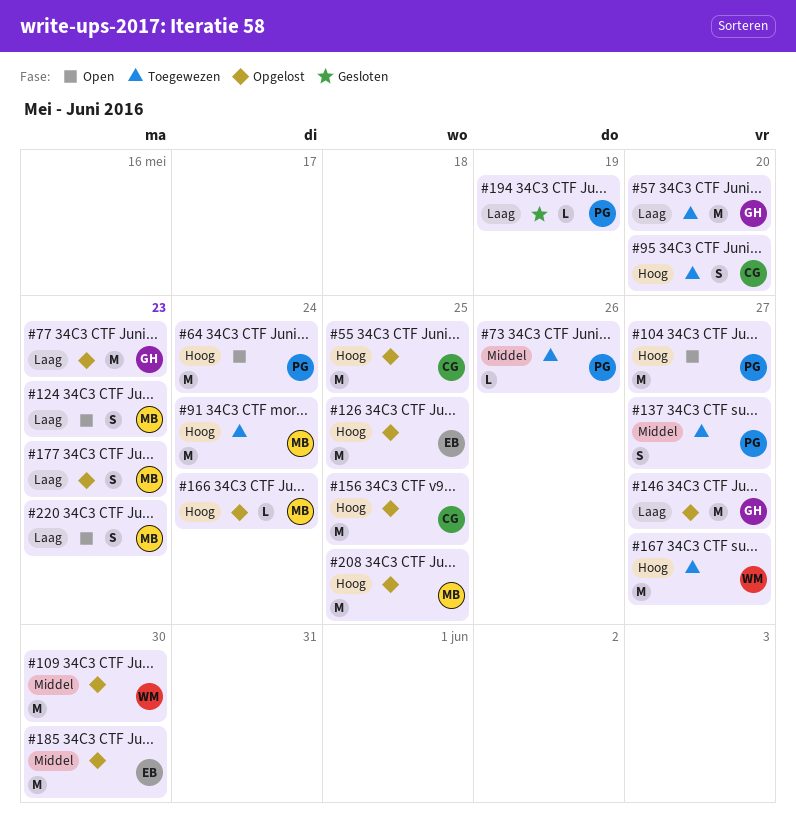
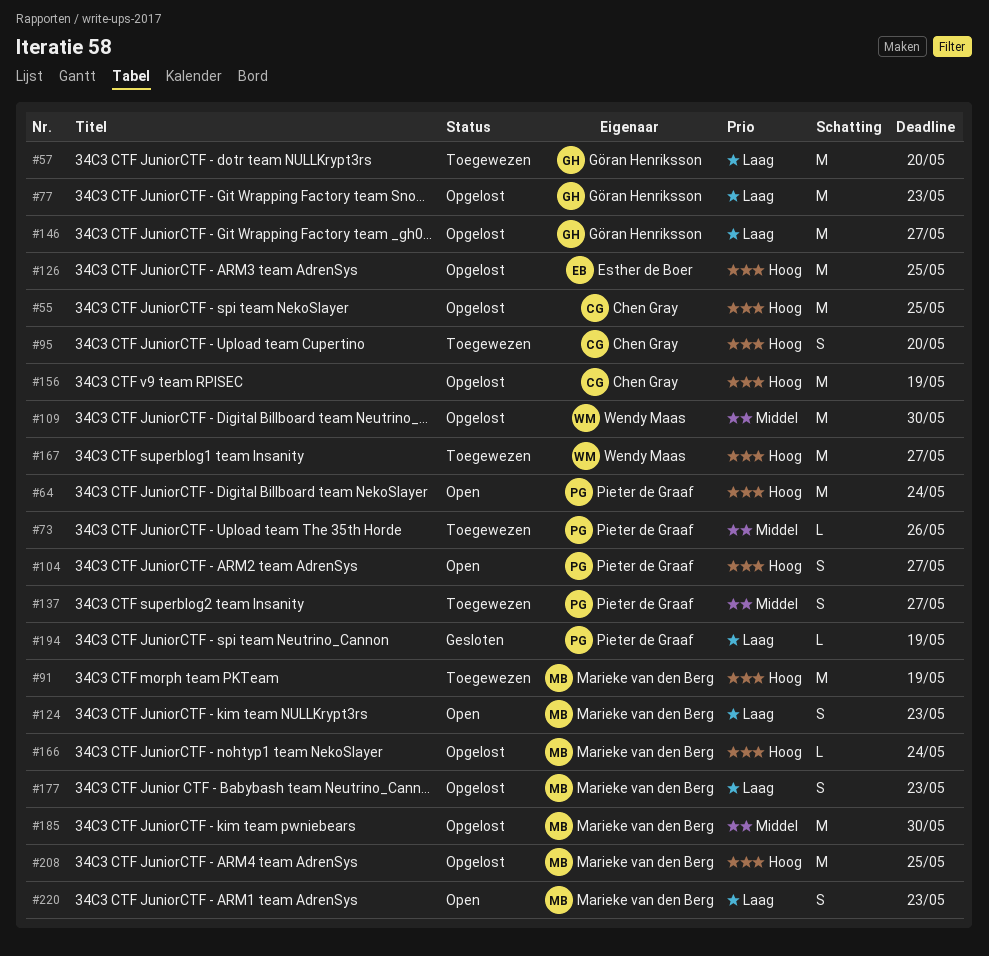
#91, due: May 24 -> May 19
#104, estimate: M -> S
#156, due: May 25 -> May 19
#185, owner: Esther de Boer -> Marieke van den Berg

